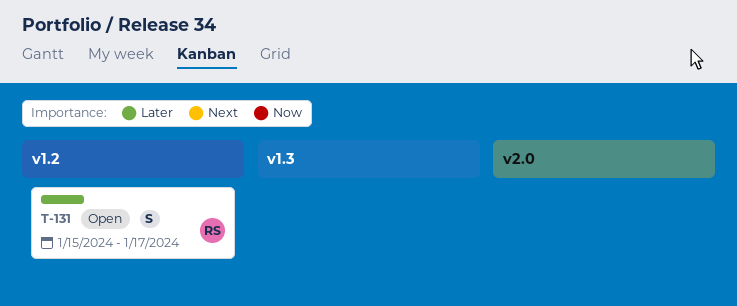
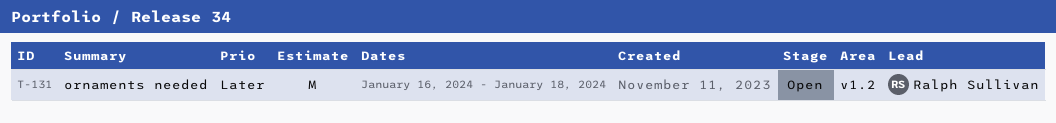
T-131, estimate: S -> M
T-131, start: Jan 15 -> Jan 16
T-131, due: Jan 17 -> Jan 18

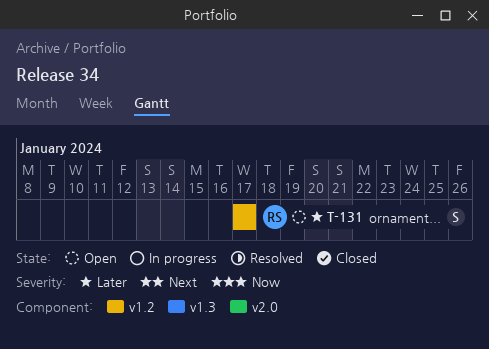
T-131, estimate: M -> S
T-131, start: Jan 16 -> Jan 17
T-131, due: Jan 18 -> Jan 17

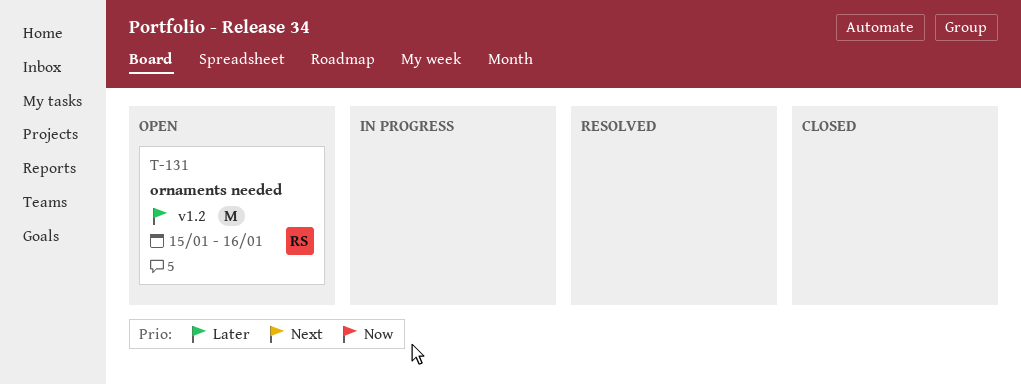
T-131, estimate: S -> M
T-131, start: Jan 17 -> Jan 15
T-131, due: Jan 17 -> Jan 16

